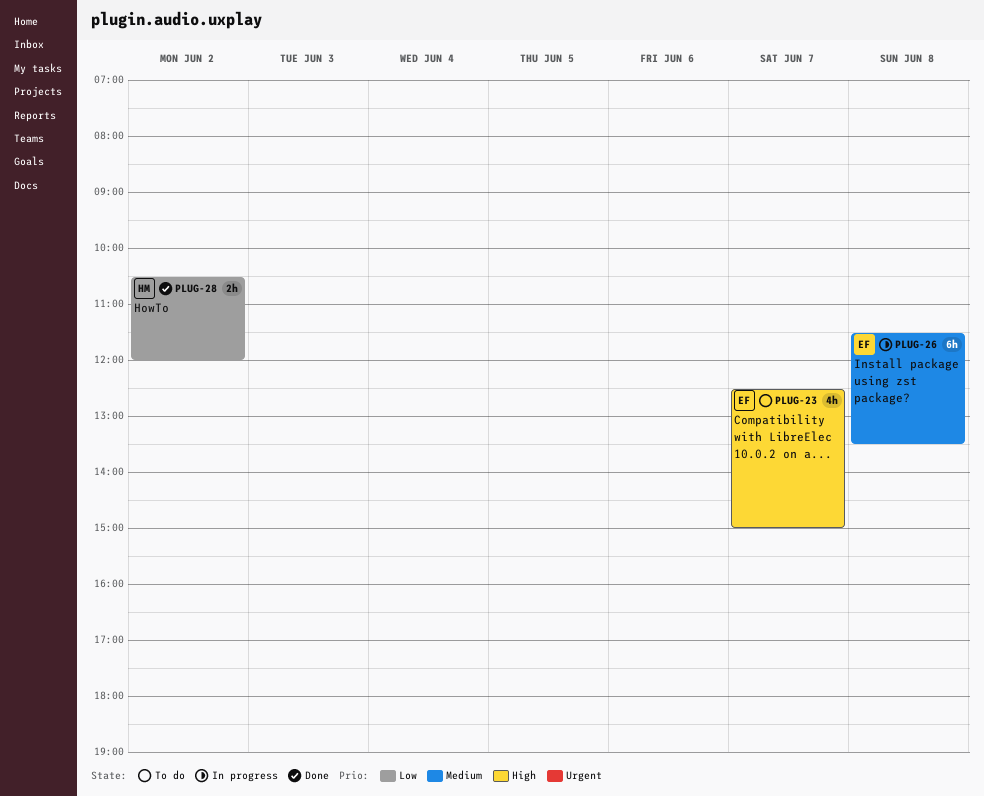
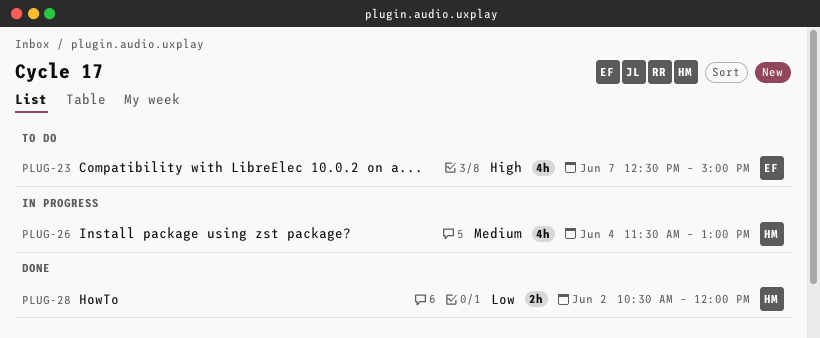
PLUG-26, owner: EF -> HM
PLUG-26, estimate: 6h -> 4h
PLUG-26, day: Jun 8 -> Jun 4
PLUG-26, ends: 13:30 -> 13:00

